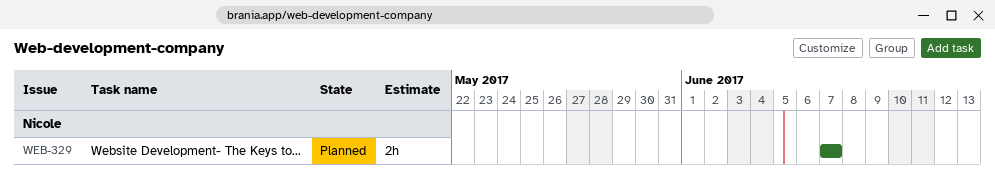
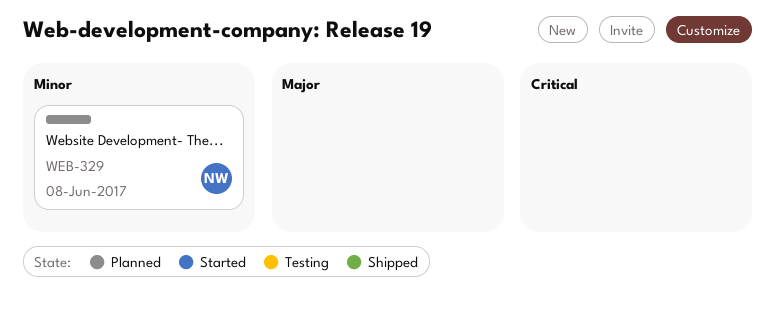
WEB-329, due: Jun 7 -> Jun 8

